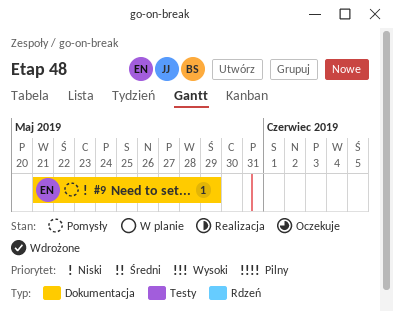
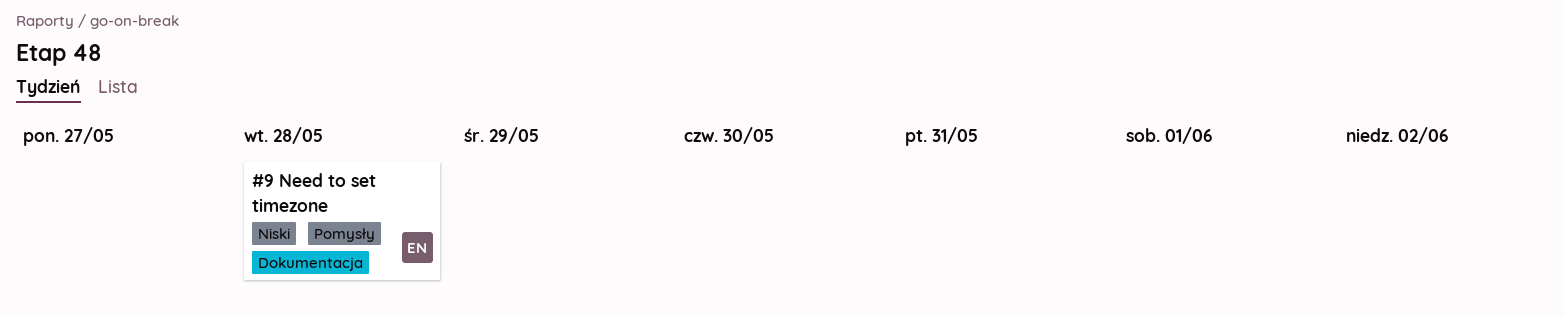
#9, due: May 29 -> May 28

